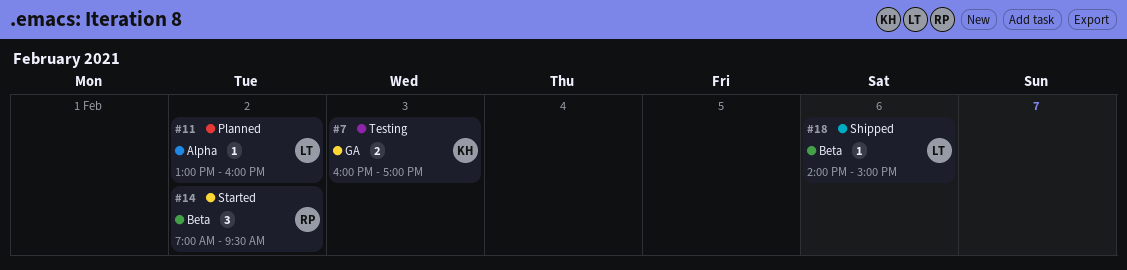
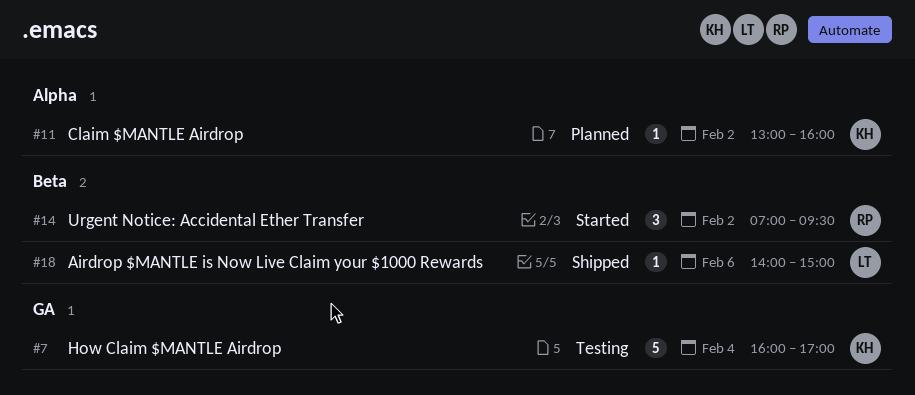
#7, estimate: 2 -> 5
#7, day: Feb 3 -> Feb 4
#11, owner: LT -> KH

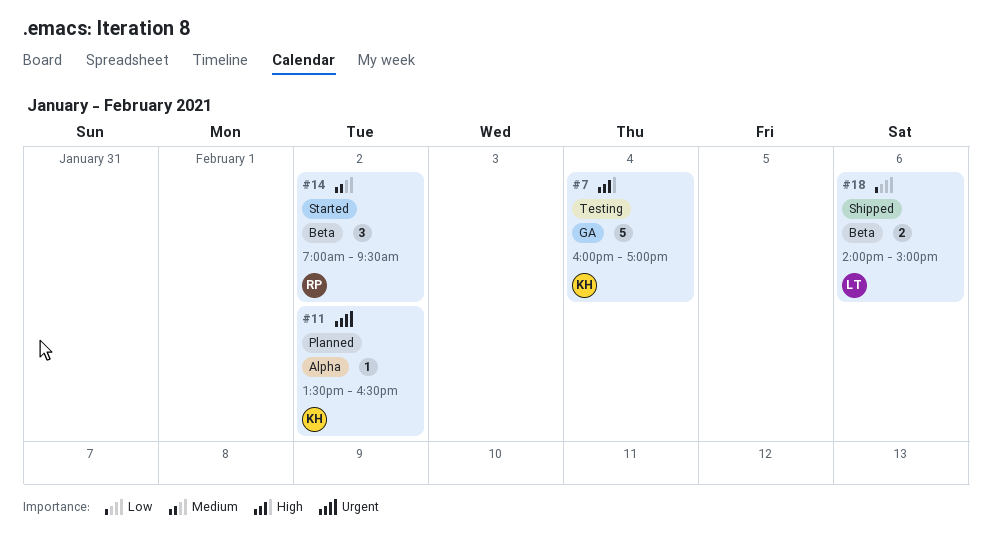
#11, begins: 13:00 -> 13:30
#11, ends: 16:00 -> 16:30
#18, estimate: 1 -> 2

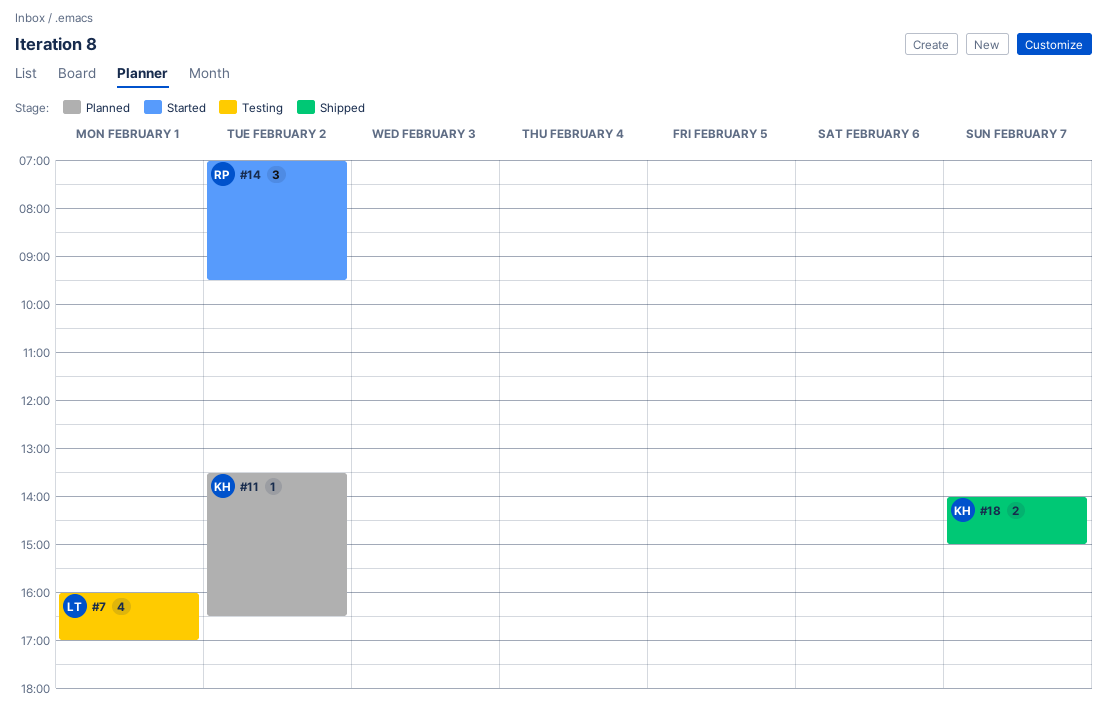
#7, owner: KH -> LT
#7, estimate: 5 -> 4
#7, day: Feb 4 -> Feb 1
#18, owner: LT -> KH
#18, day: Feb 6 -> Feb 7

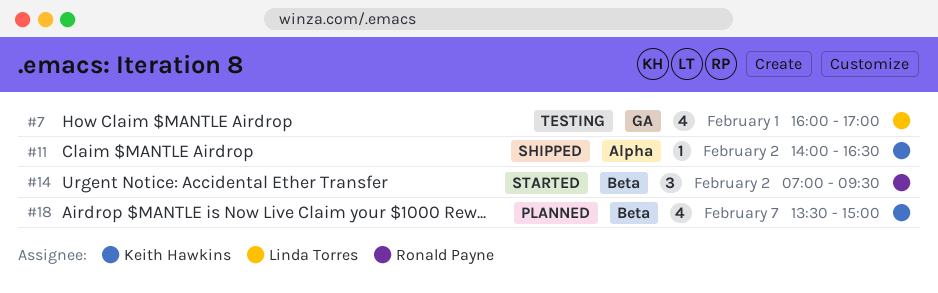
#11, status: Planned -> Shipped
#11, begins: 13:30 -> 14:00
#18, status: Shipped -> Planned
#18, estimate: 2 -> 4
#18, begins: 14:00 -> 13:30

